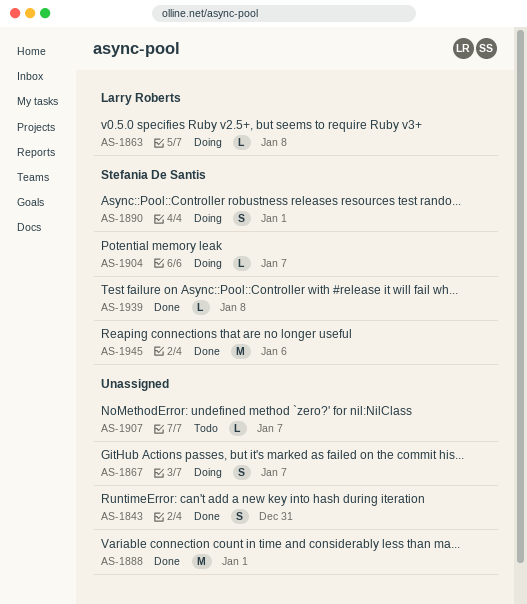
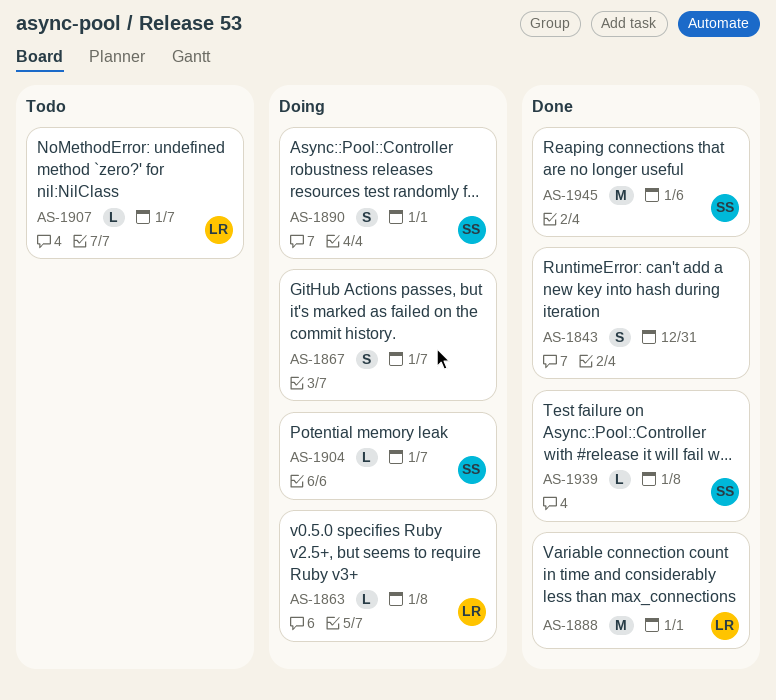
AS-1888, owner: none -> Larry Roberts
AS-1907, owner: none -> Larry Roberts

